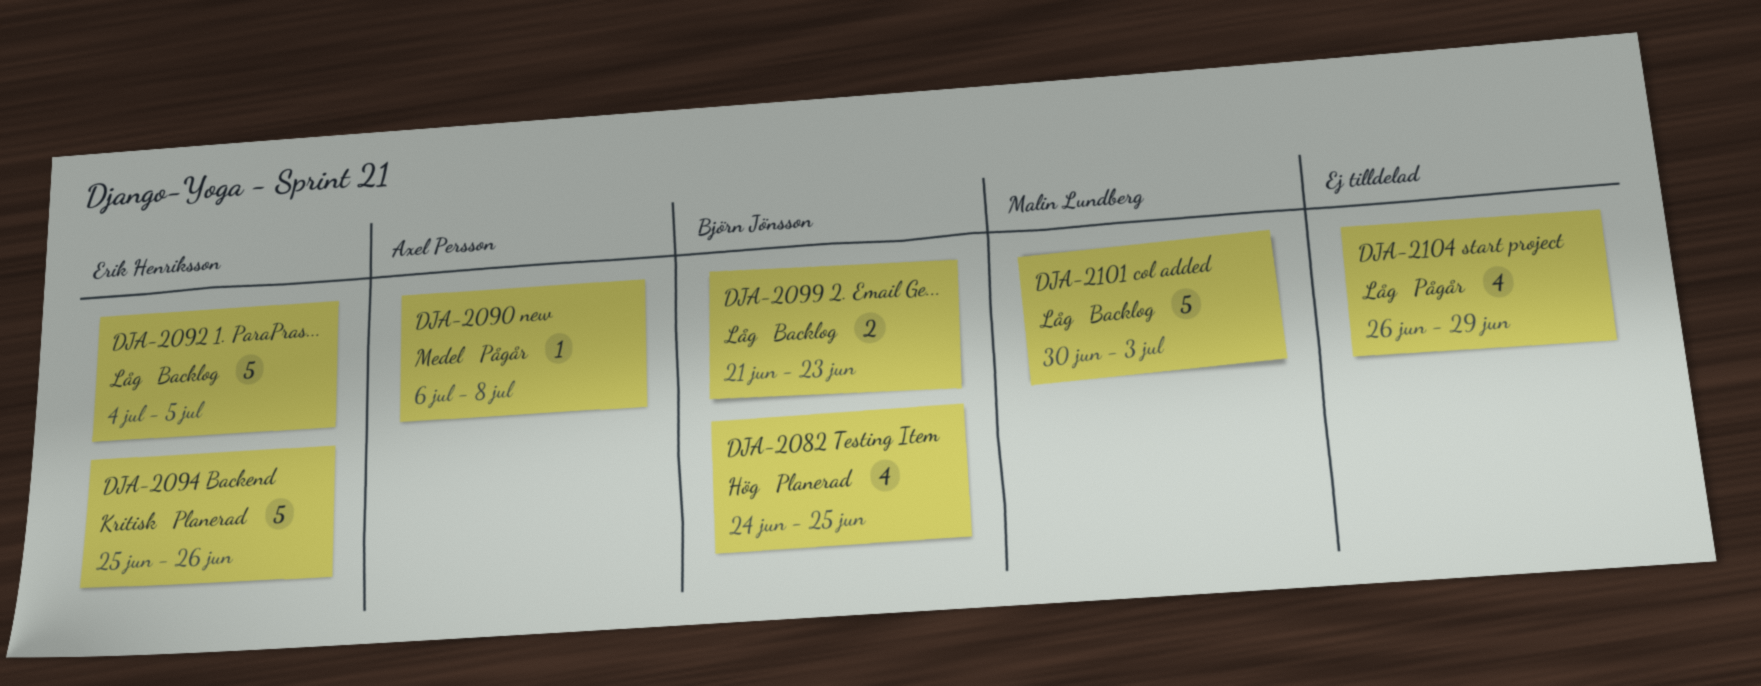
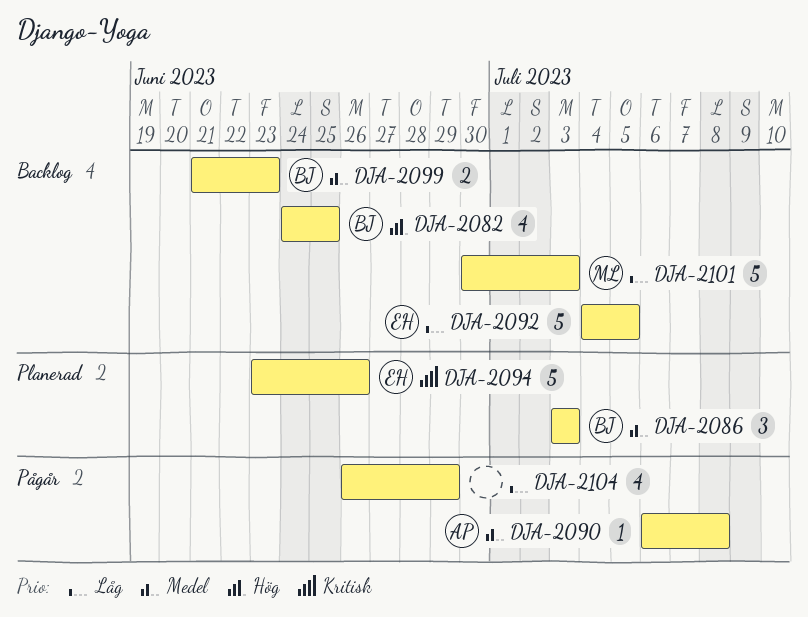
DJA-2082, status: Planerad -> Backlog
DJA-2086: none -> present
DJA-2094, start: Jun 25 -> Jun 23
DJA-2099, priority: Låg -> Medel

